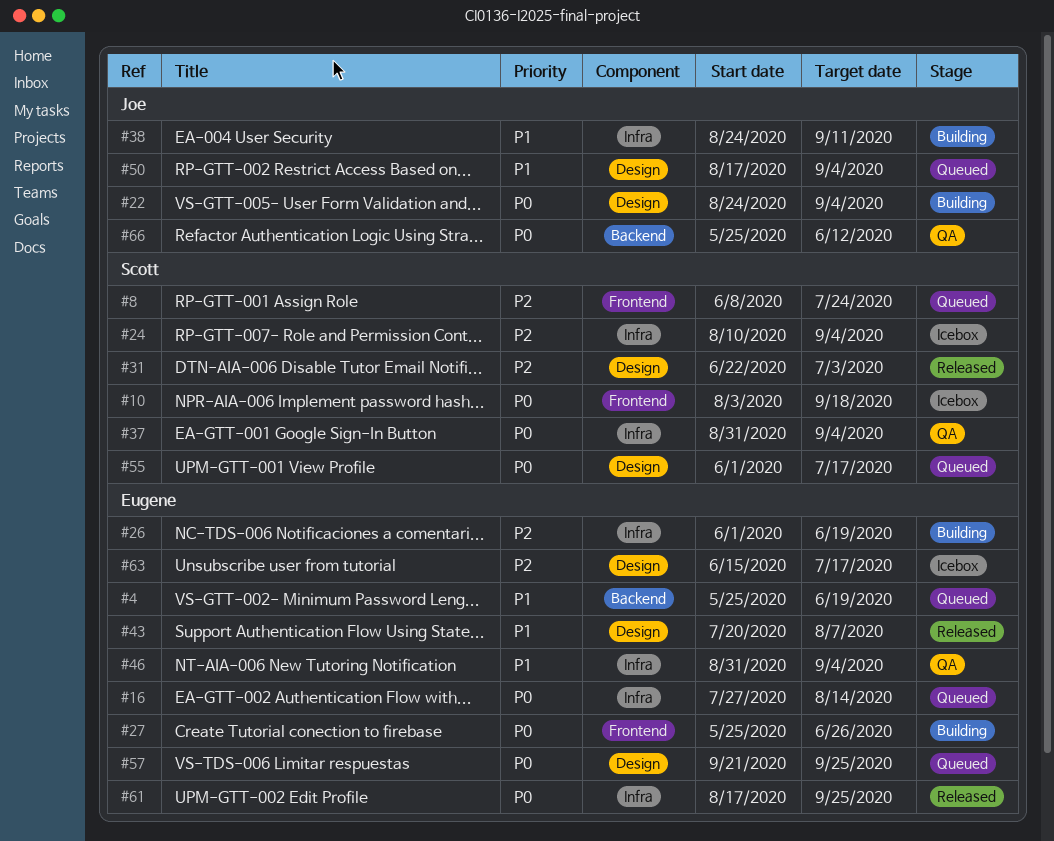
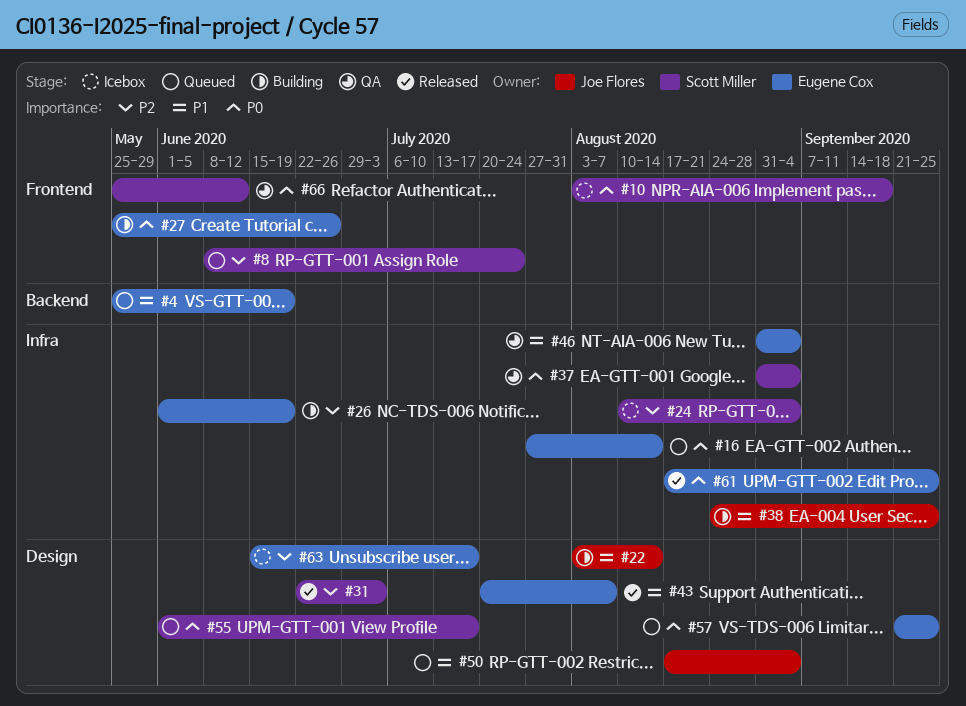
#22, priority: P0 -> P1
#22, start: Aug 24 -> Aug 3
#22, due: Sep 4 -> Aug 14
#38, due: Sep 11 -> Sep 25
#66, owner: Joe Flores -> Scott Miller
#66, label: Backend -> Frontend

